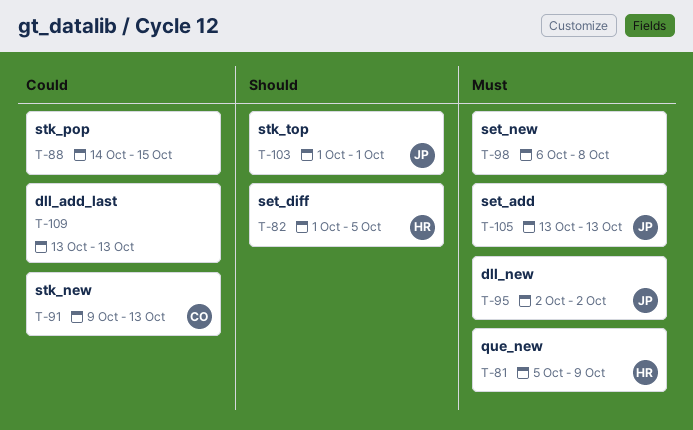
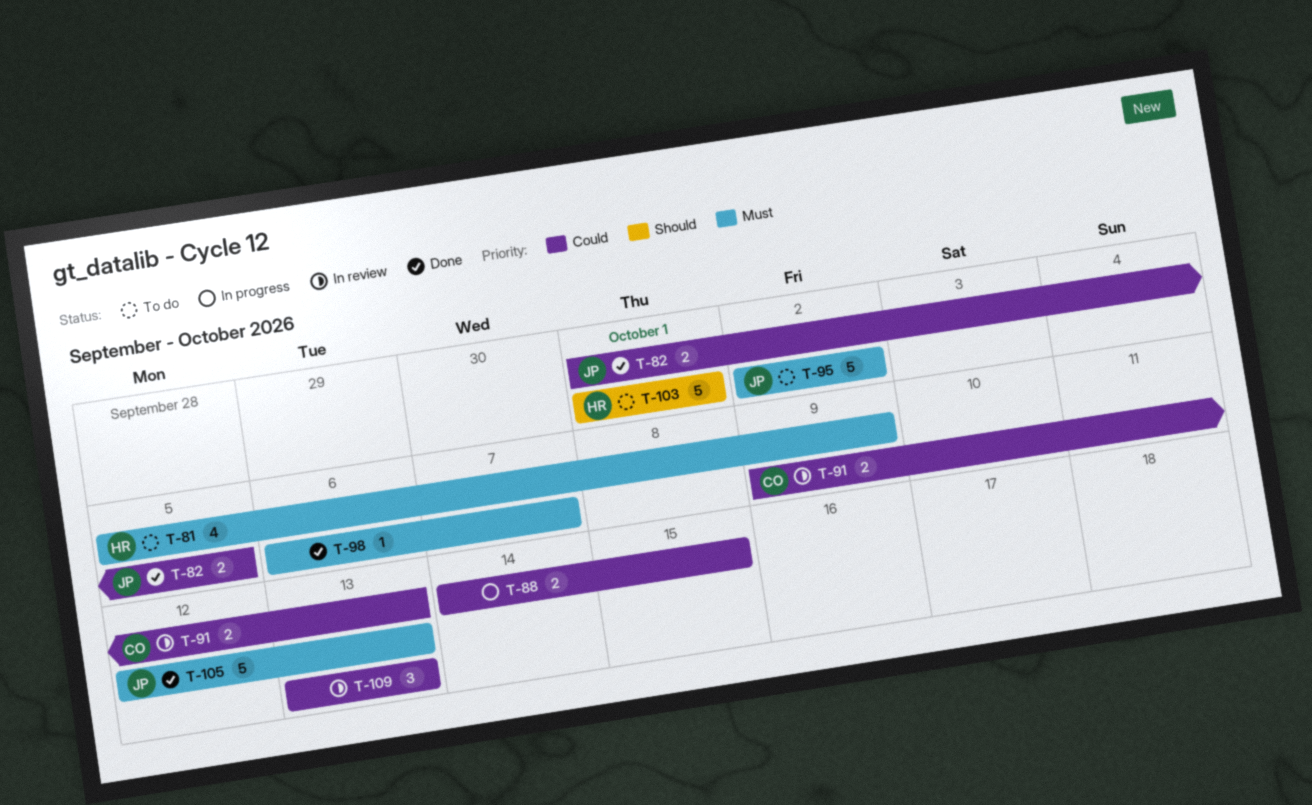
T-82, owner: HR -> JP
T-82, priority: Should -> Could
T-98, due: Oct 8 -> Oct 7
T-103, owner: JP -> HR
T-105, start: Oct 13 -> Oct 12

